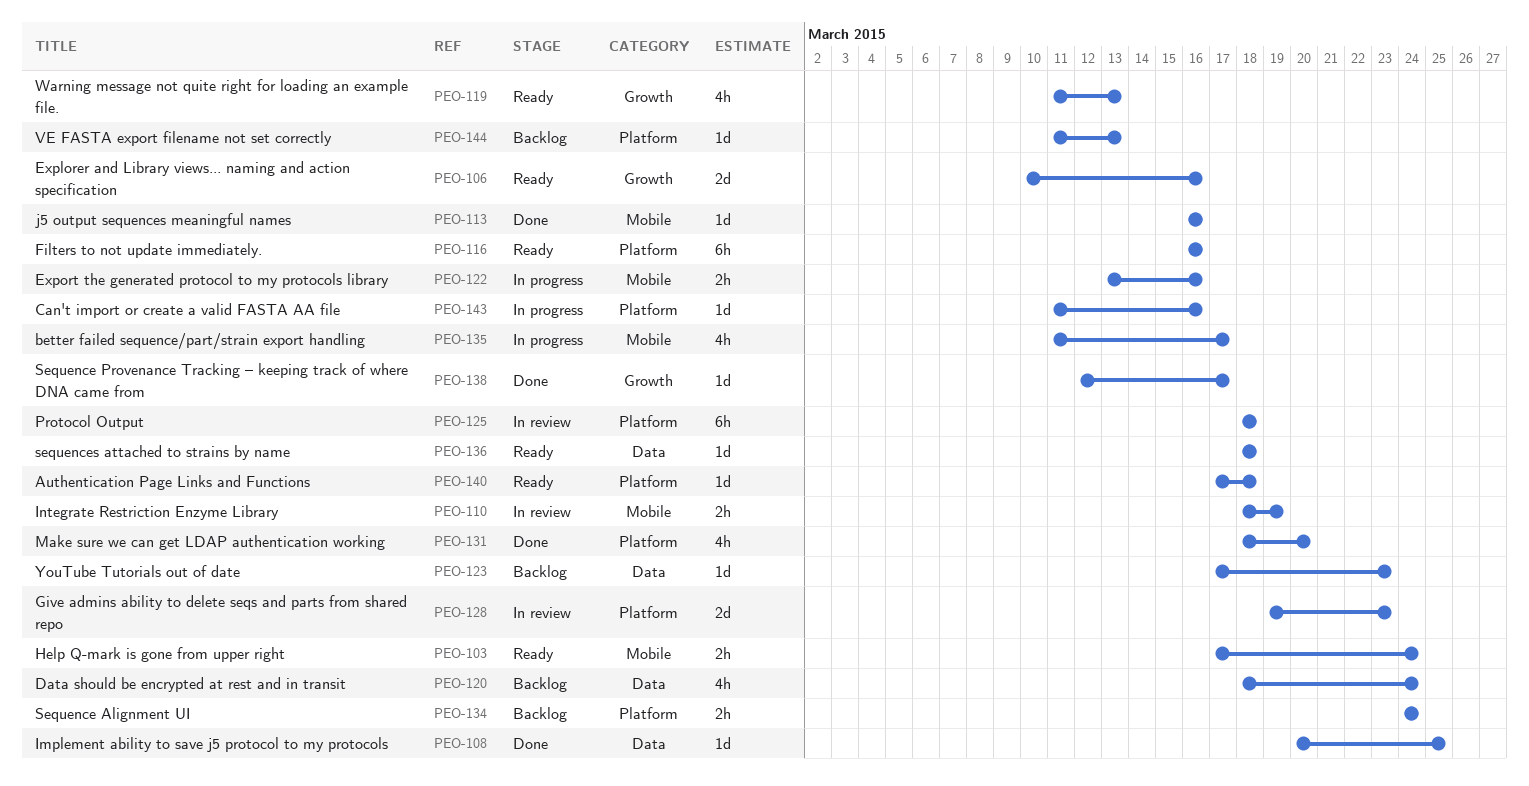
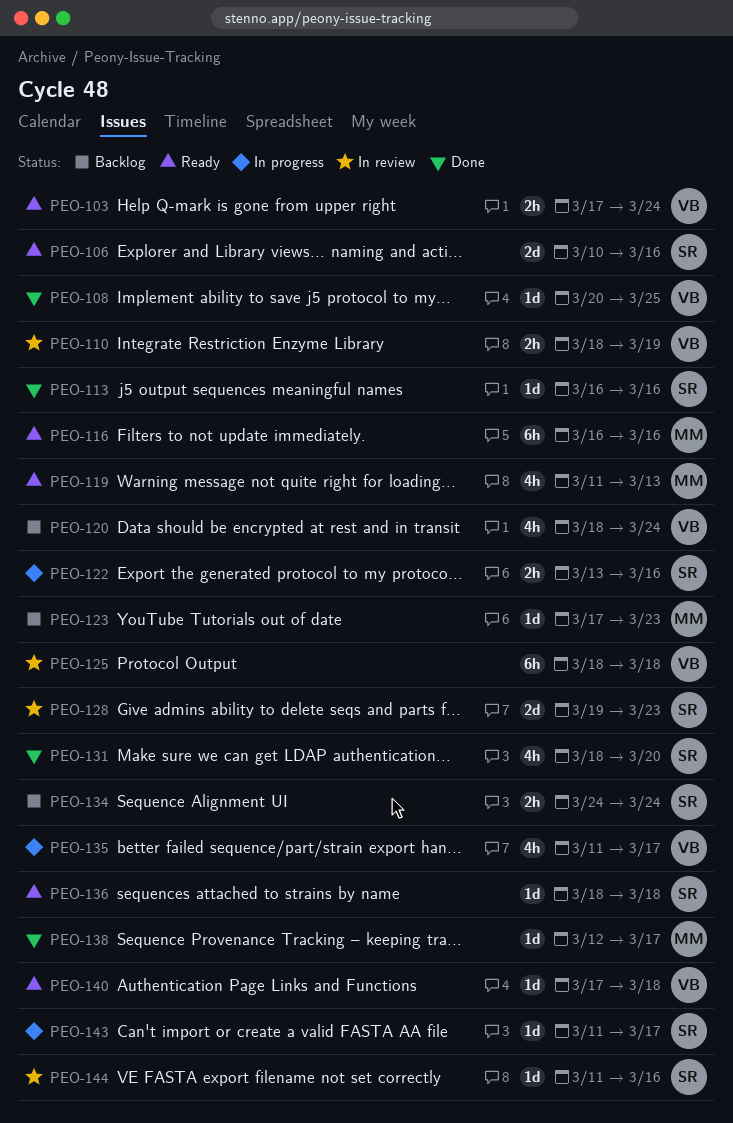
PEO-143, due: Mar 16 -> Mar 17
PEO-144, status: Backlog -> In review
PEO-144, due: Mar 13 -> Mar 16

